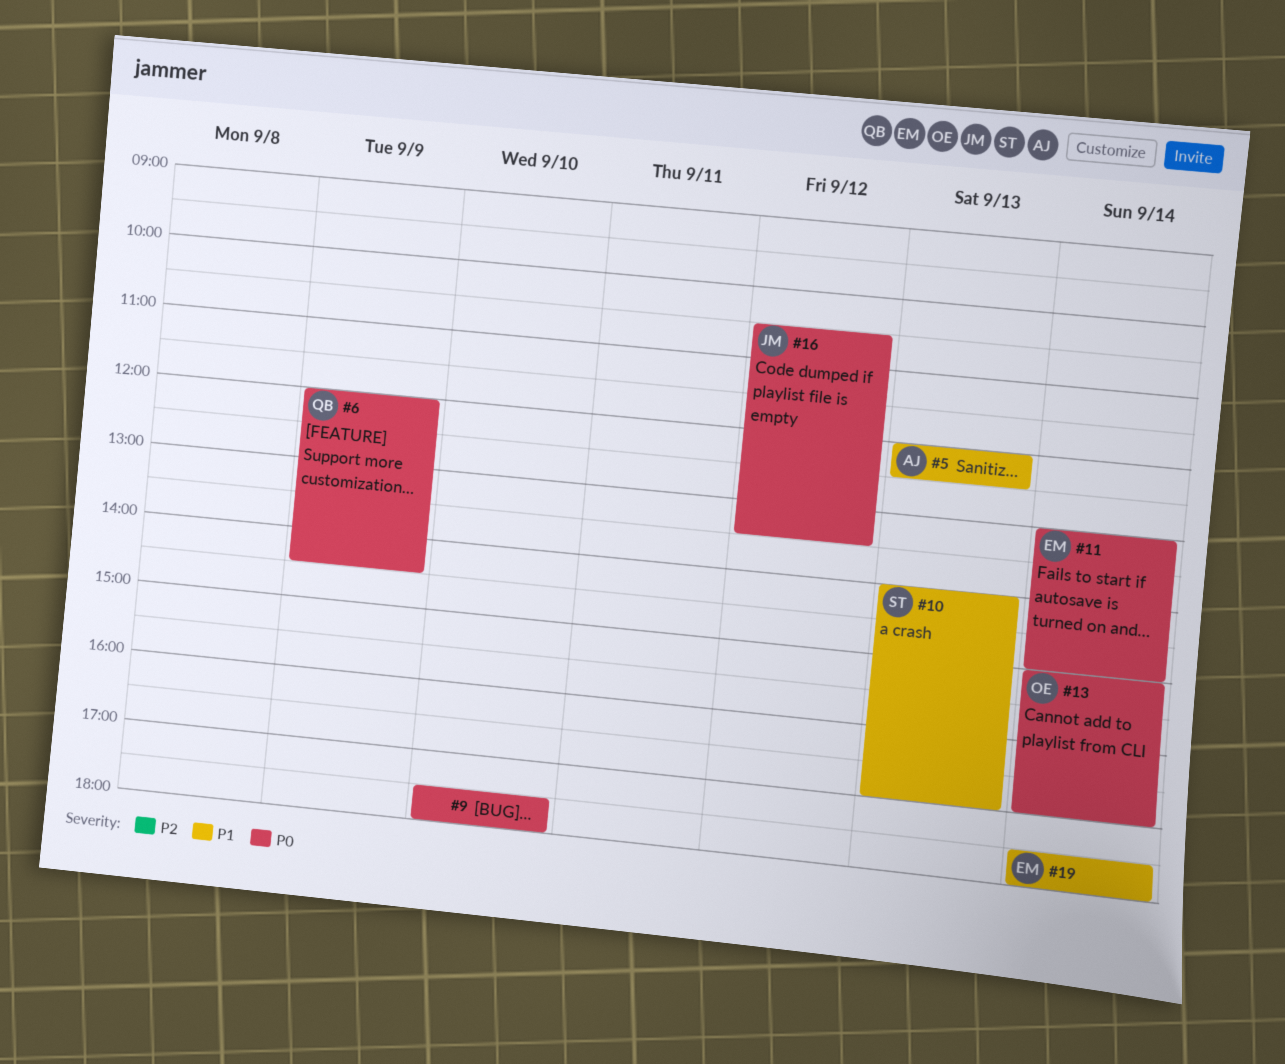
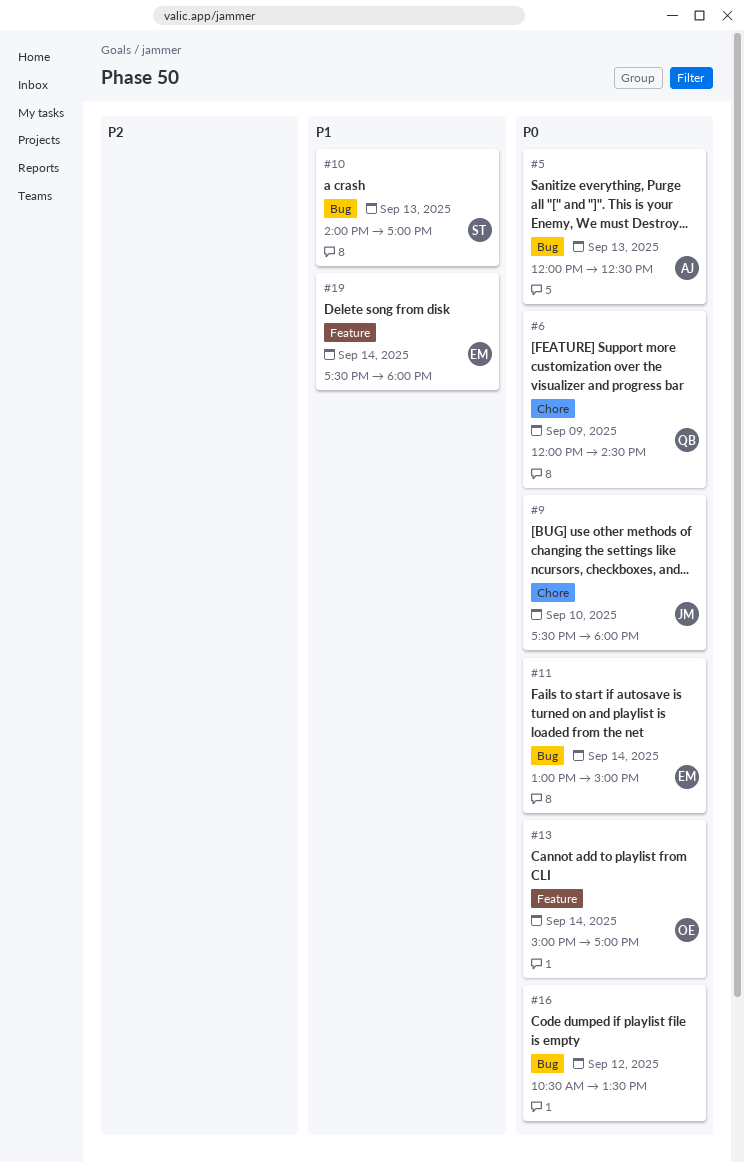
#5, priority: P1 -> P0
#9, owner: none -> JM
#16, owner: JM -> none

